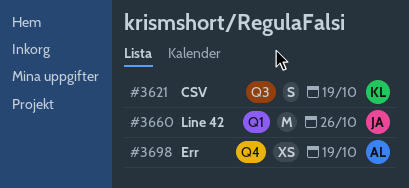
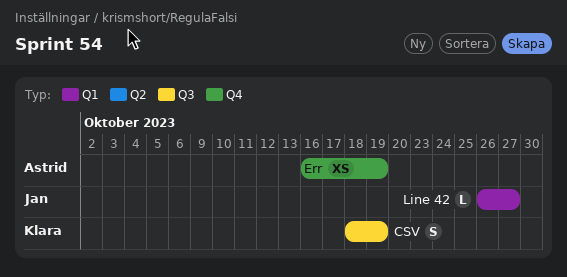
Line 42, estimate: M -> L
Line 42, due: Oct 26 -> Oct 27

